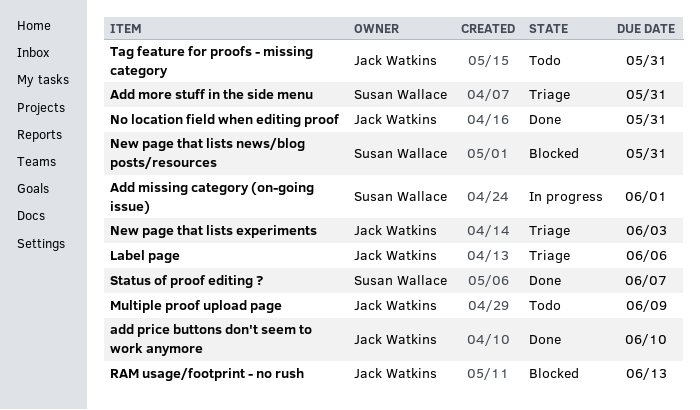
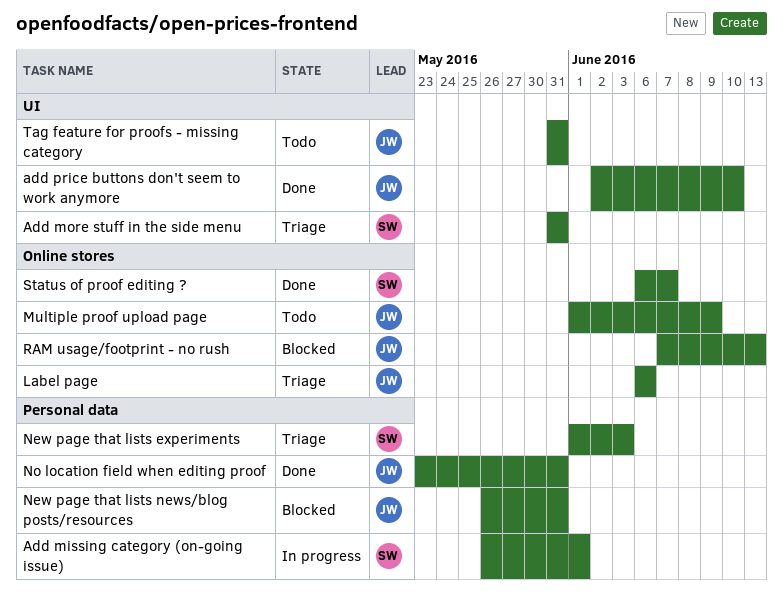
New page that lists experiments, owner: Jack Watkins -> Susan Wallace
New page that lists news/blog posts/resources, owner: Susan Wallace -> Jack Watkins

